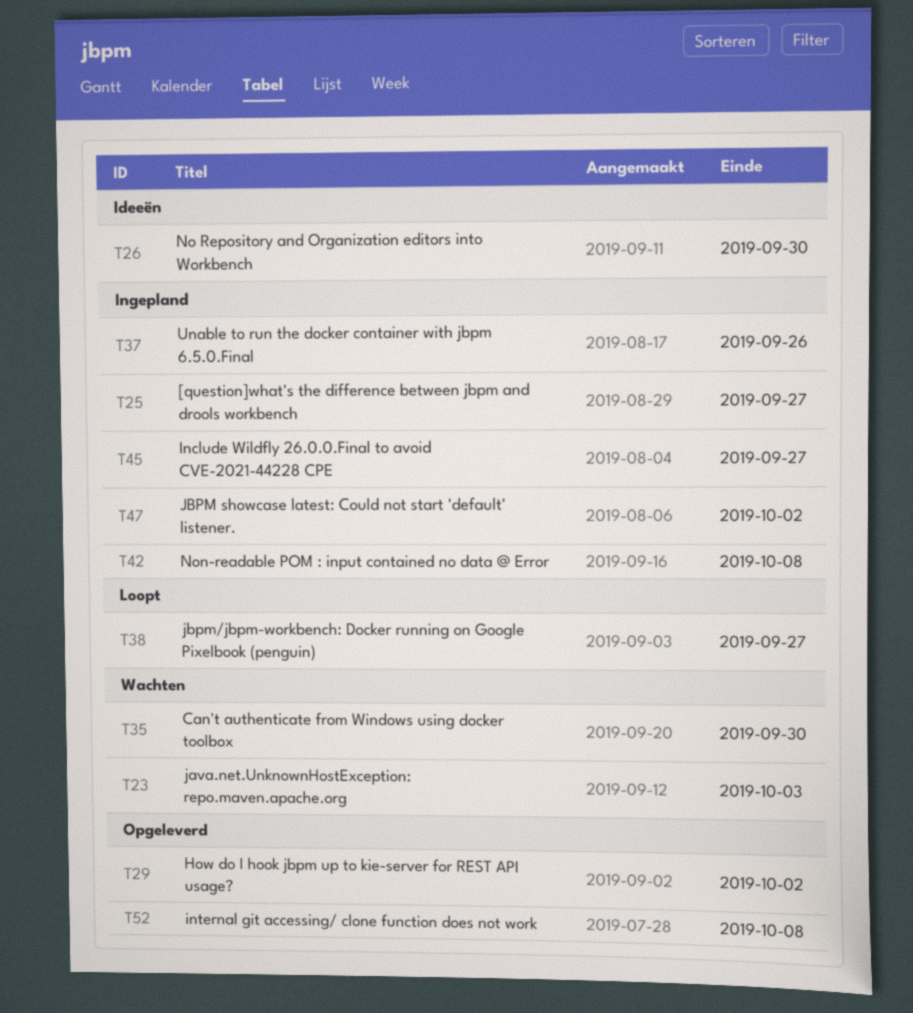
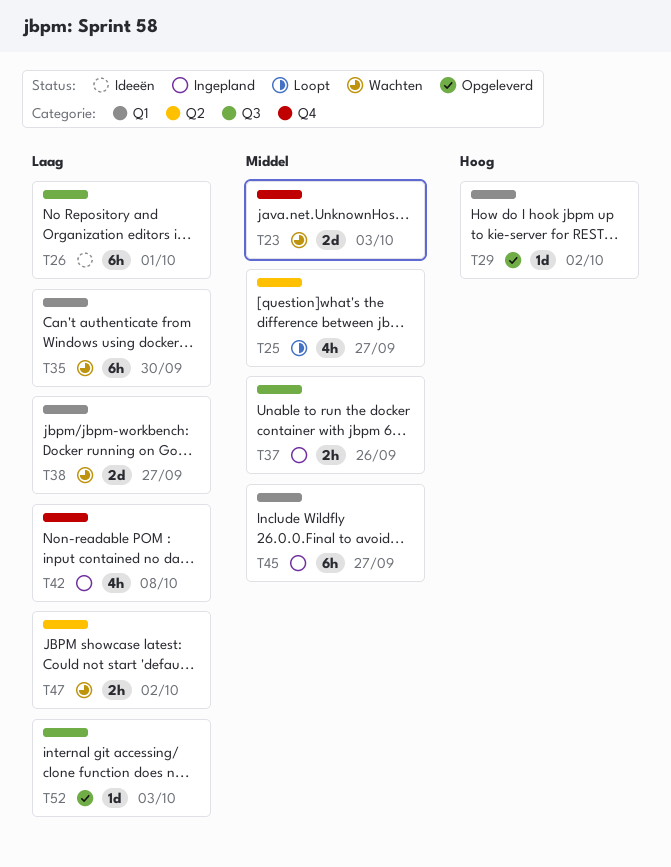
T25, status: Ingepland -> Loopt
T26, due: Sep 30 -> Oct 1
T38, status: Loopt -> Wachten
T47, status: Ingepland -> Wachten
T52, due: Oct 8 -> Oct 3

